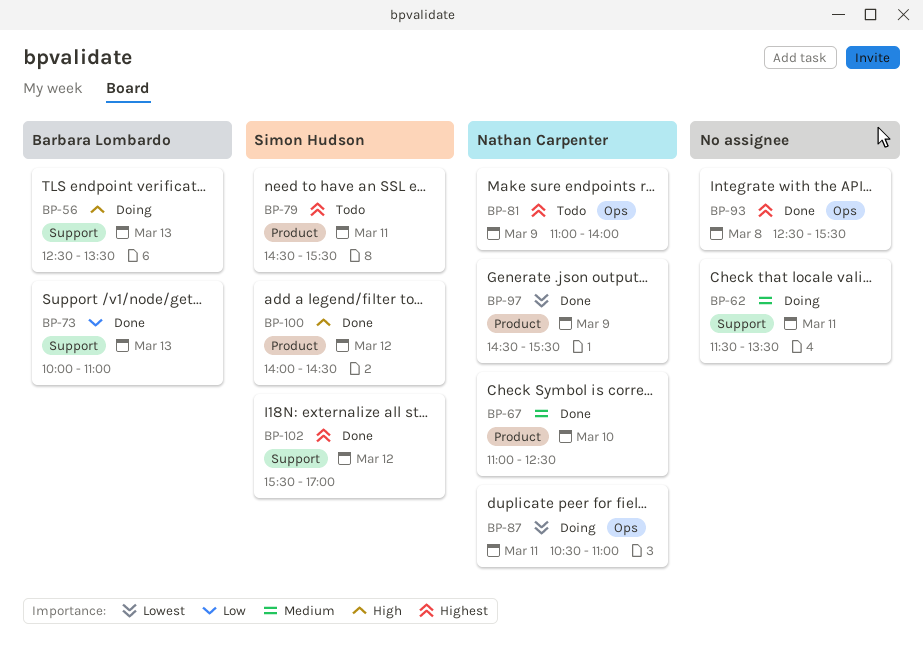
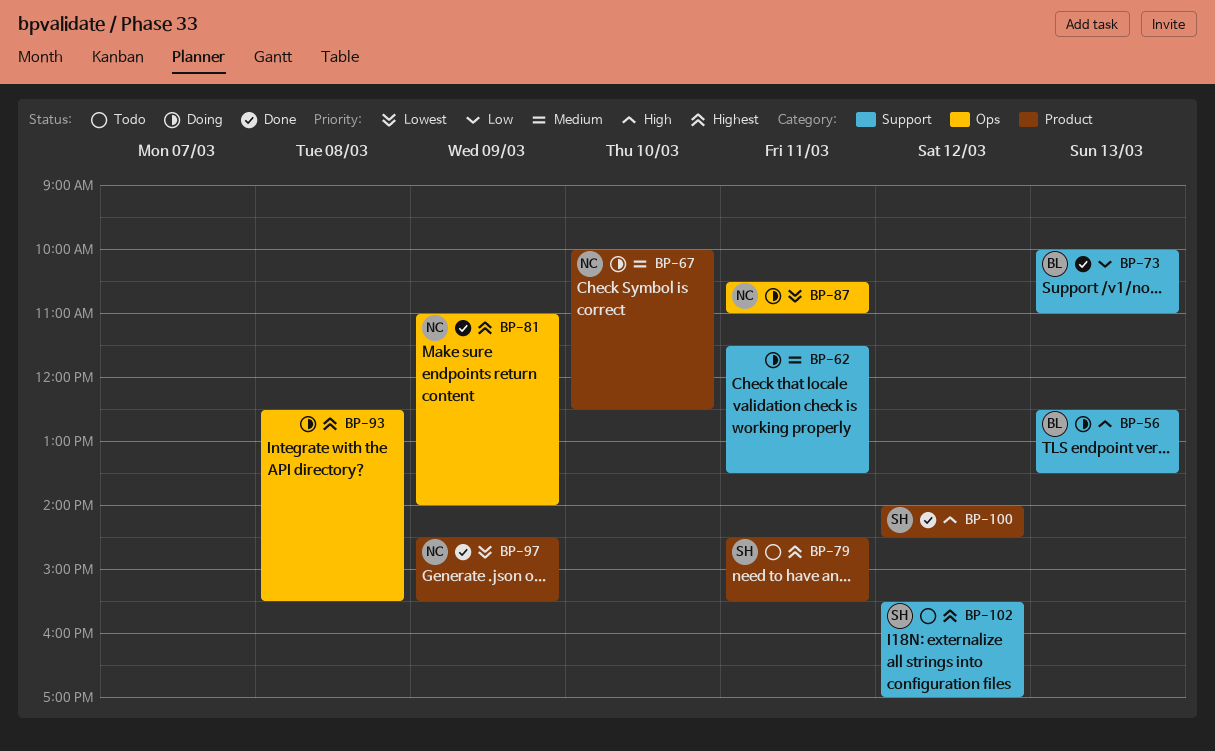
BP-67, status: Done -> Doing
BP-67, begins: 11:00 -> 10:00
BP-81, status: Todo -> Done
BP-93, status: Done -> Doing
BP-102, status: Done -> Todo

